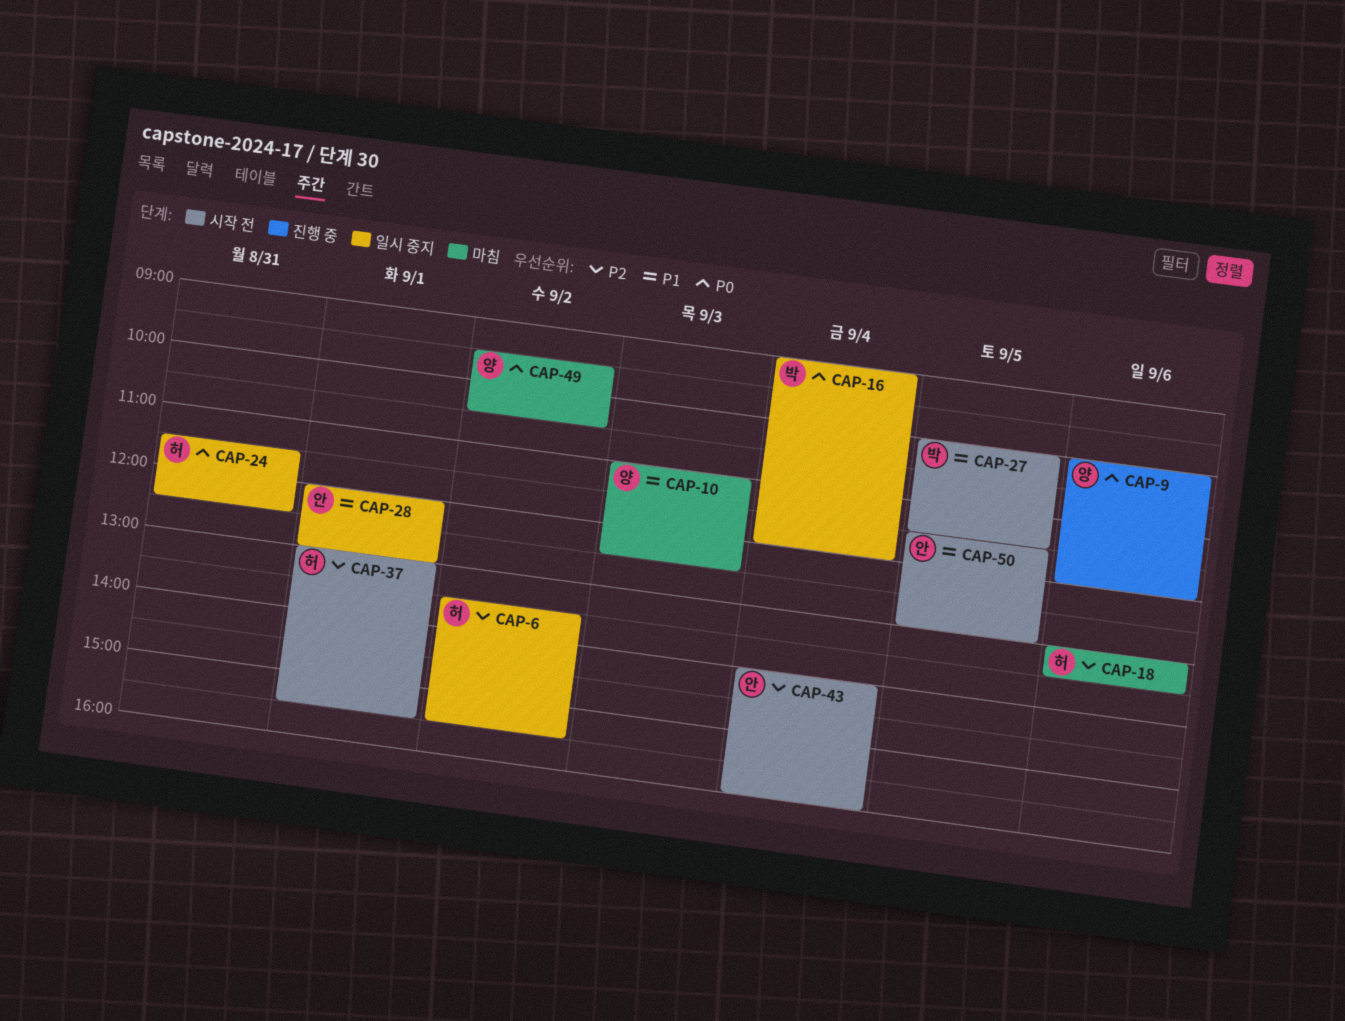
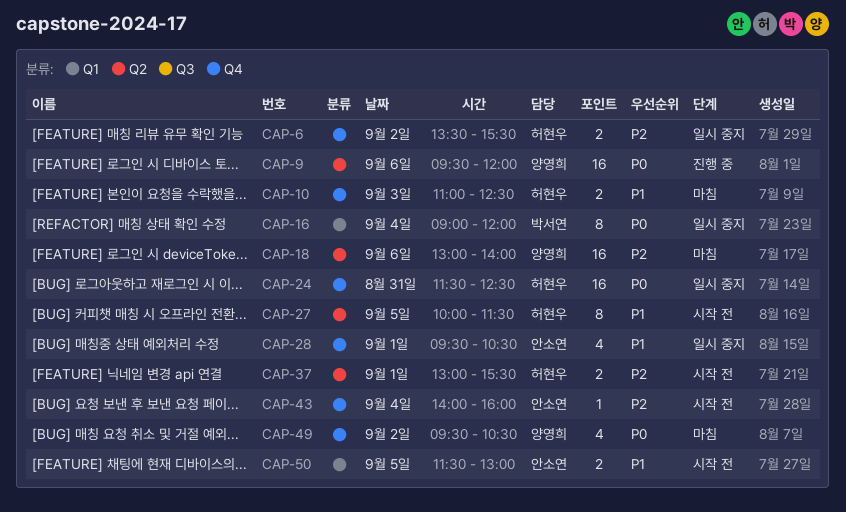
CAP-9, begins: 10:00 -> 09:30
CAP-10, owner: 양영희 -> 허현우
CAP-18, owner: 허현우 -> 양영희
CAP-18, ends: 13:30 -> 14:00
CAP-27, owner: 박서연 -> 허현우
CAP-28, begins: 12:00 -> 09:30
CAP-28, ends: 13:00 -> 10:30

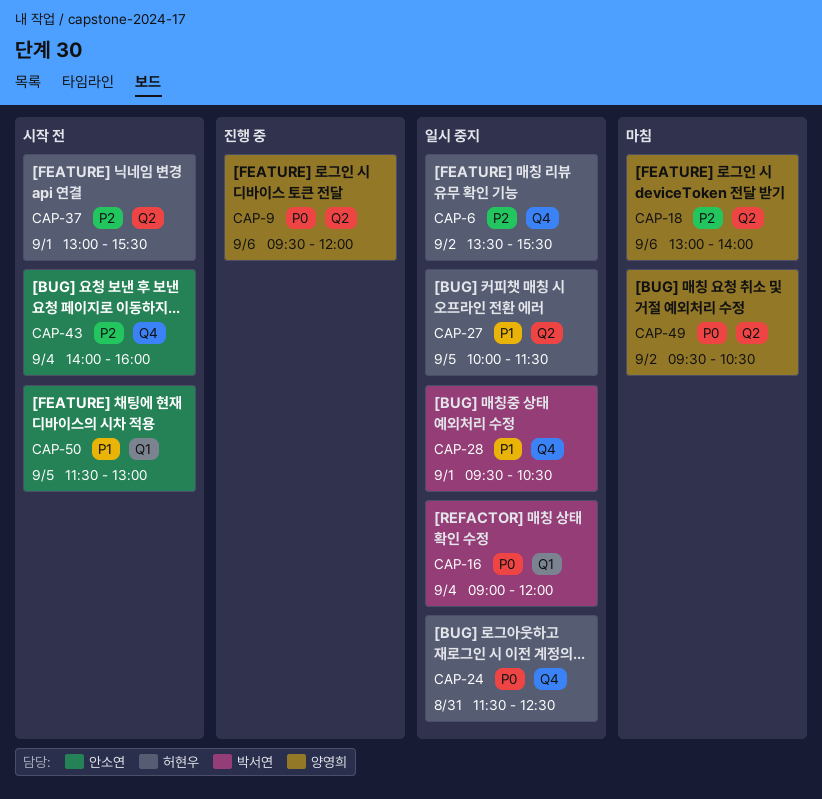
CAP-10: present -> none
CAP-27, status: 시작 전 -> 일시 중지
CAP-28, owner: 안소연 -> 박서연
CAP-49, label: Q4 -> Q2

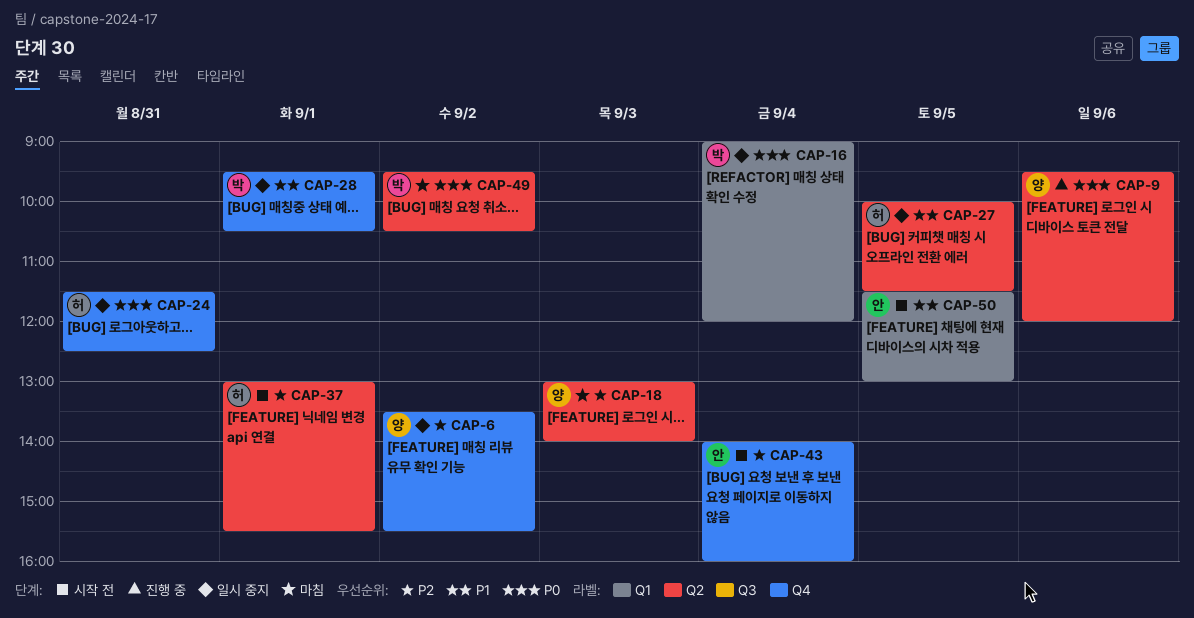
CAP-6, owner: 허현우 -> 양영희
CAP-18, day: Sep 6 -> Sep 3
CAP-49, owner: 양영희 -> 박서연

